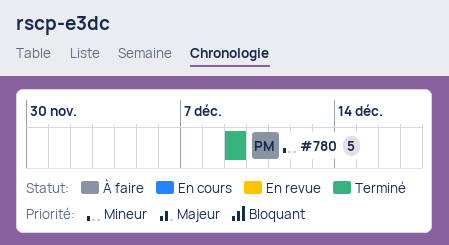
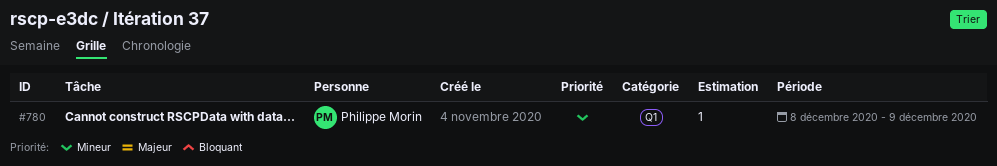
#780, estimate: 5 -> 1
#780, start: Dec 9 -> Dec 8

